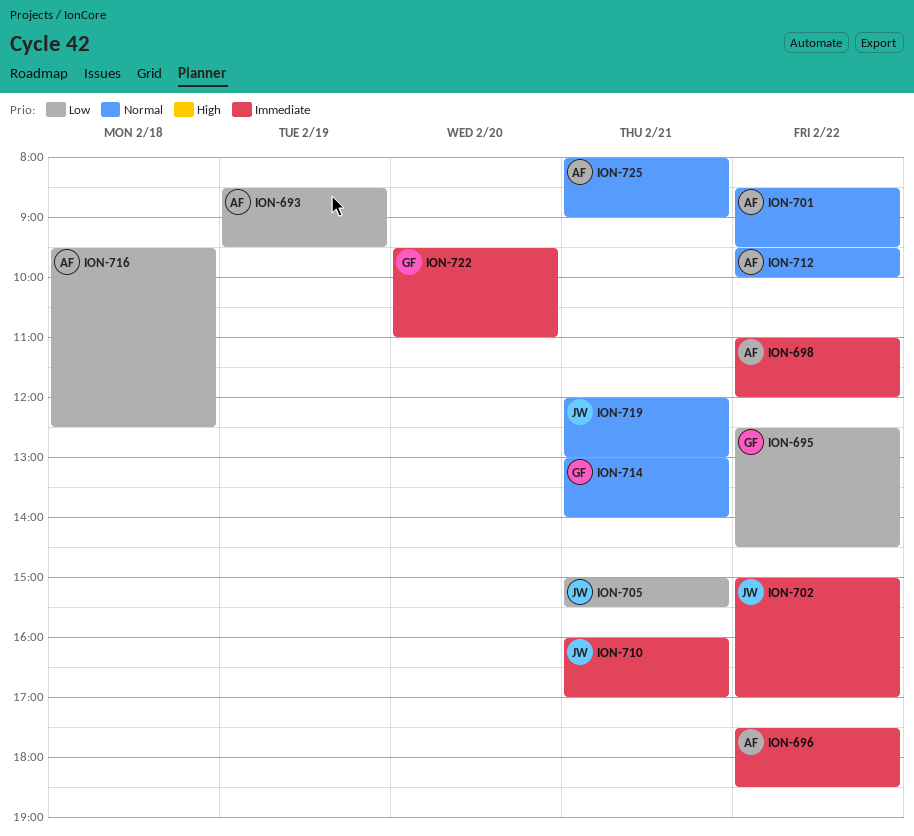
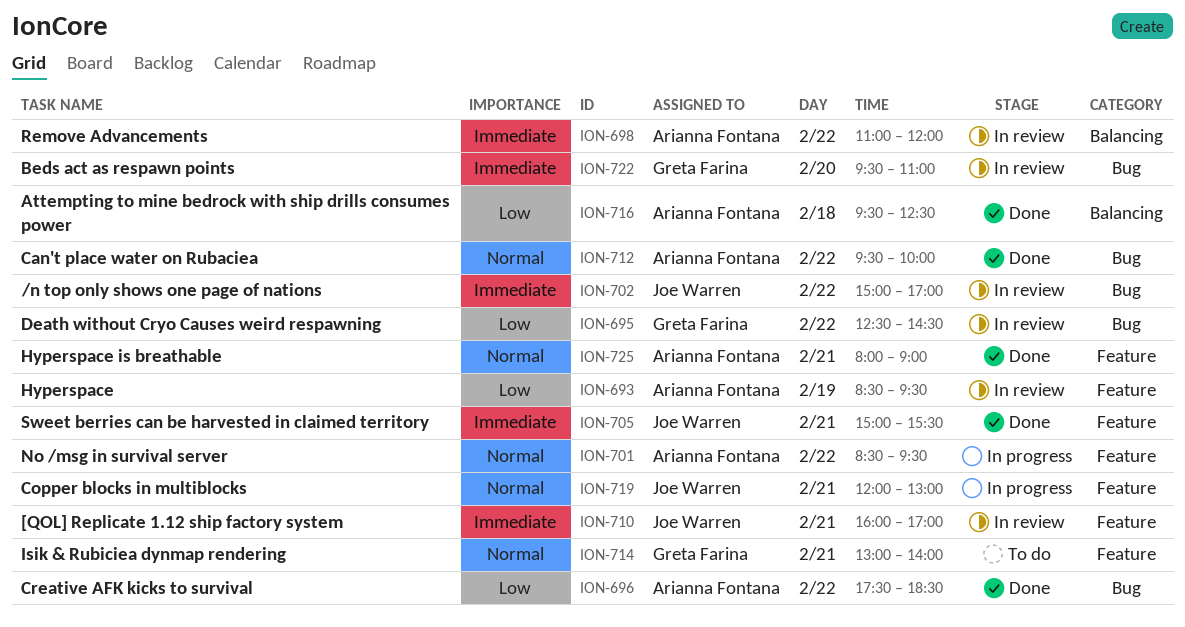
ION-696, priority: Immediate -> Low
ION-705, priority: Low -> Immediate

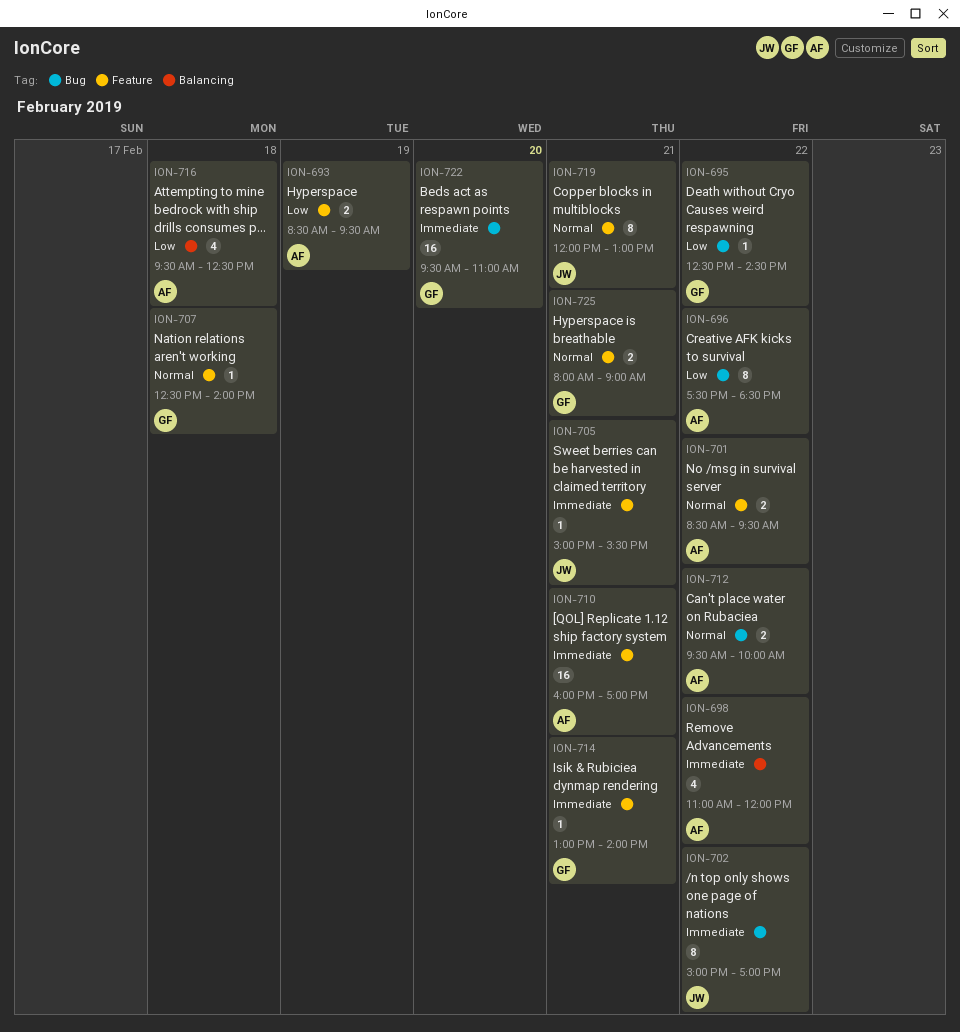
ION-707: none -> present
ION-710, owner: Joe Warren -> Arianna Fontana
ION-714, priority: Normal -> Immediate
ION-725, owner: Arianna Fontana -> Greta Farina

